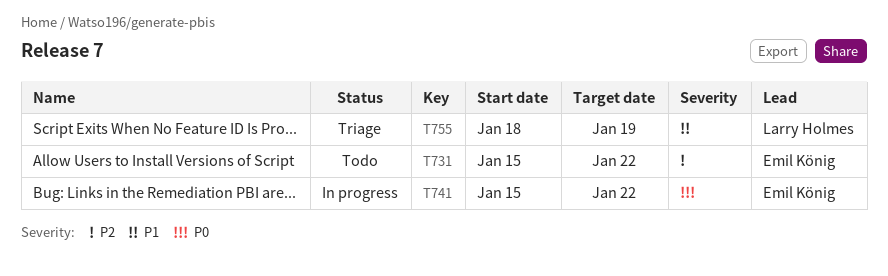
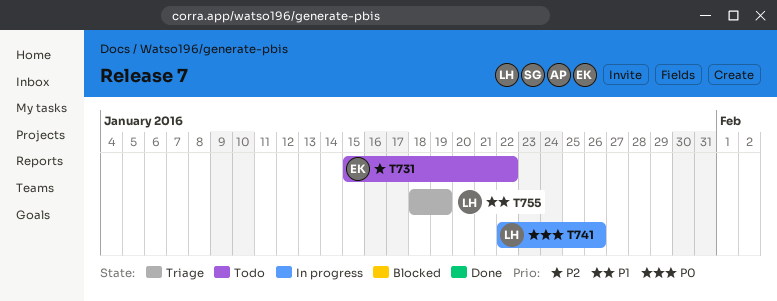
T741, owner: Emil König -> Larry Holmes
T741, start: Jan 15 -> Jan 22
T741, due: Jan 22 -> Jan 26

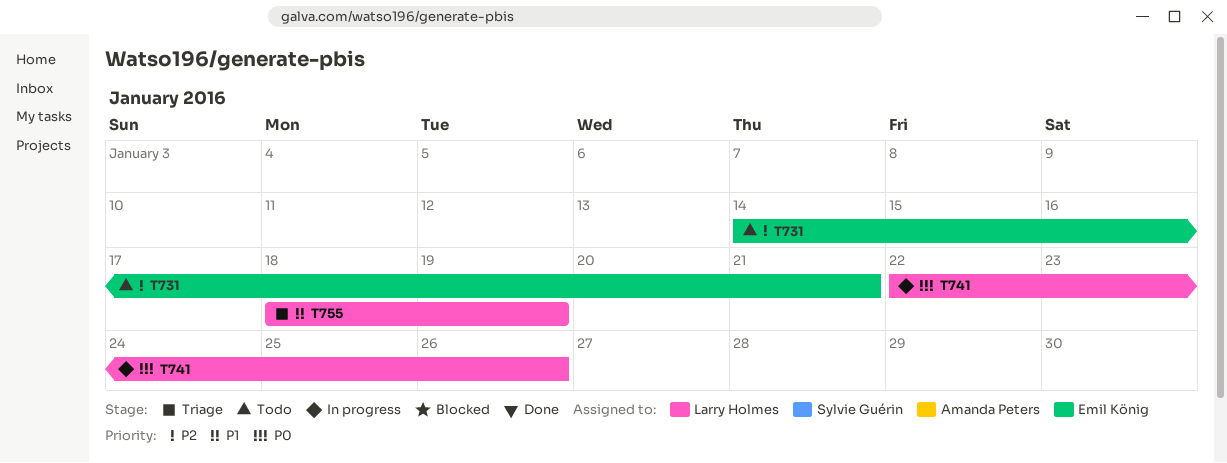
T731, start: Jan 15 -> Jan 14
T731, due: Jan 22 -> Jan 21

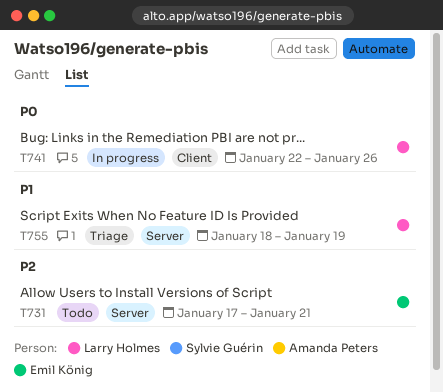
T731, start: Jan 14 -> Jan 17

